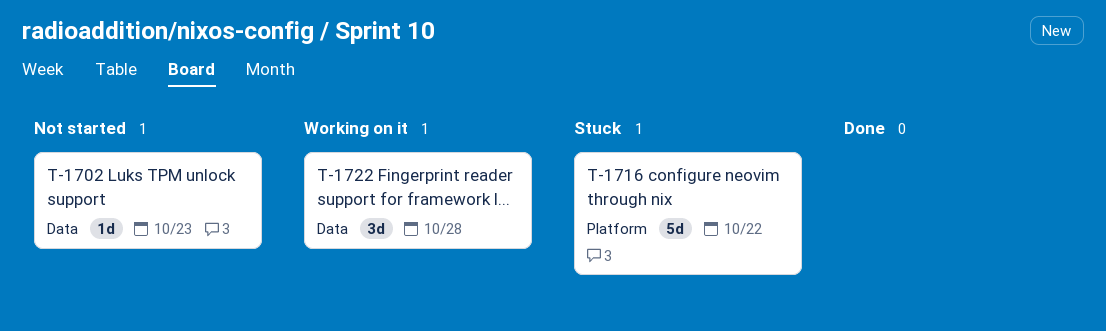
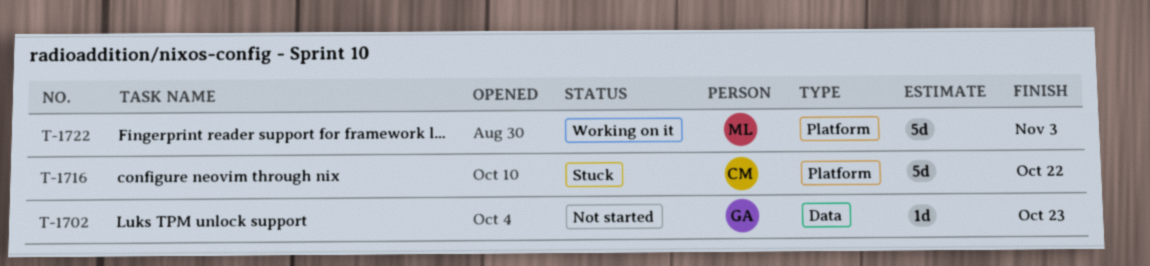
T-1722, label: Data -> Platform
T-1722, estimate: 3d -> 5d
T-1722, due: Oct 28 -> Nov 3

